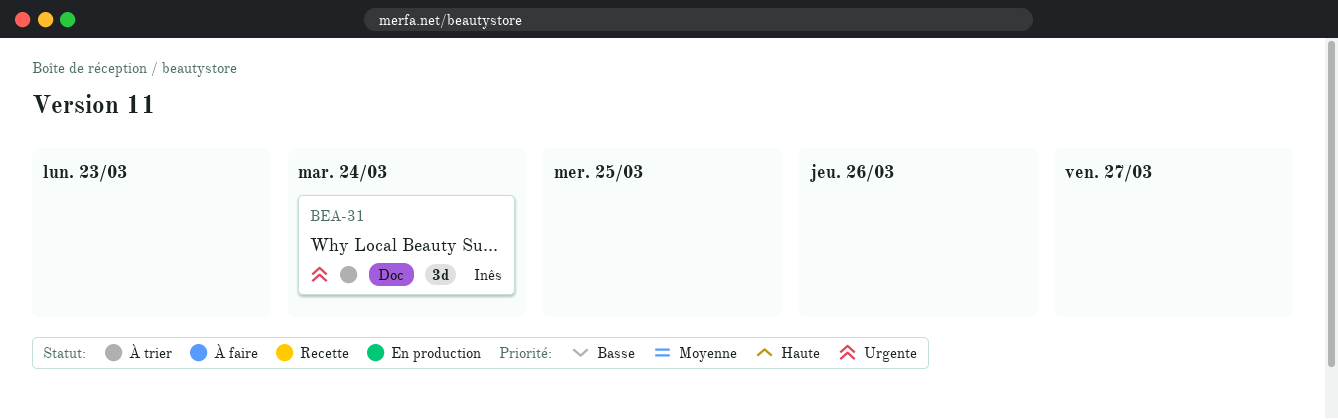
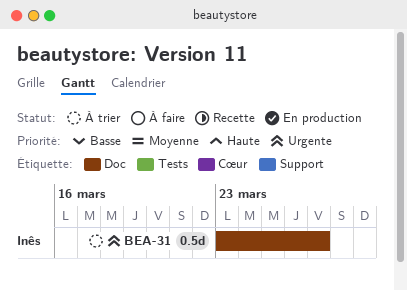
BEA-31, estimate: 3d -> 0.5d
BEA-31, due: Mar 24 -> Mar 27

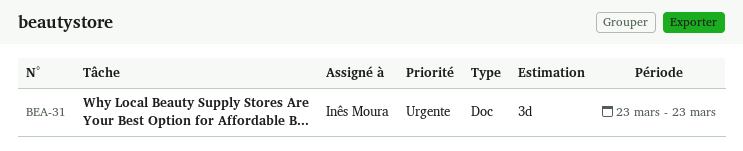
BEA-31, estimate: 0.5d -> 3d
BEA-31, due: Mar 27 -> Mar 23

